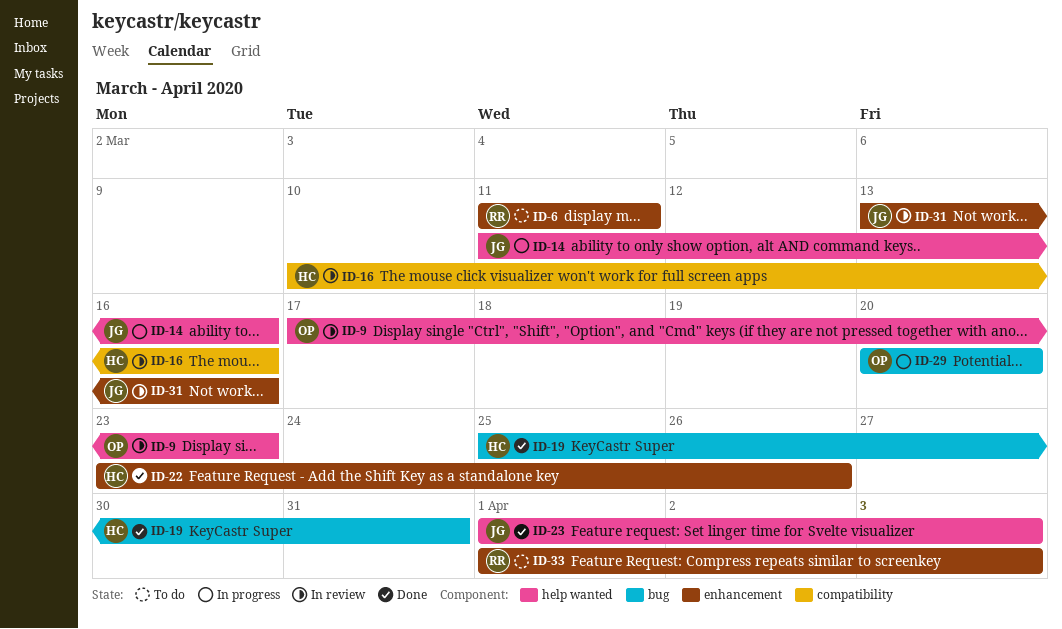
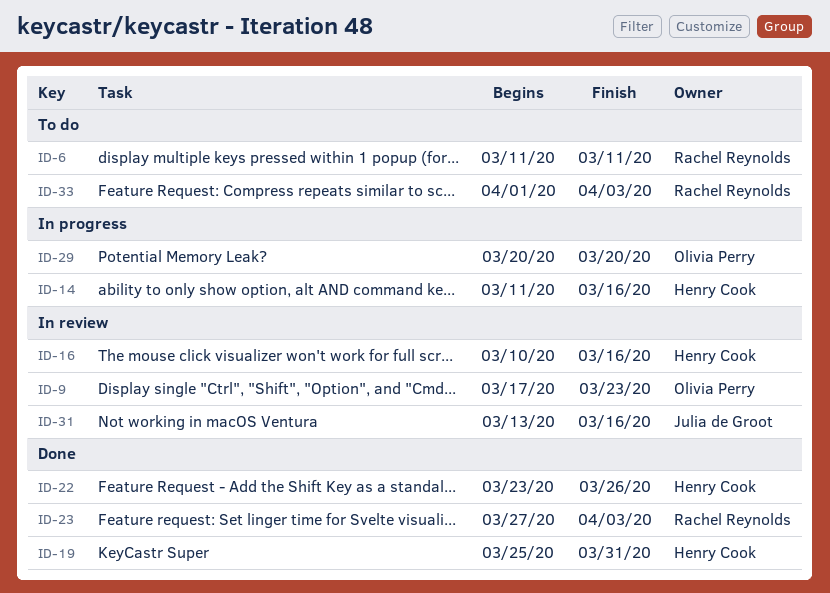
ID-14, owner: Julia de Groot -> Henry Cook
ID-23, owner: Julia de Groot -> Rachel Reynolds
ID-23, start: Apr 1 -> Mar 27

